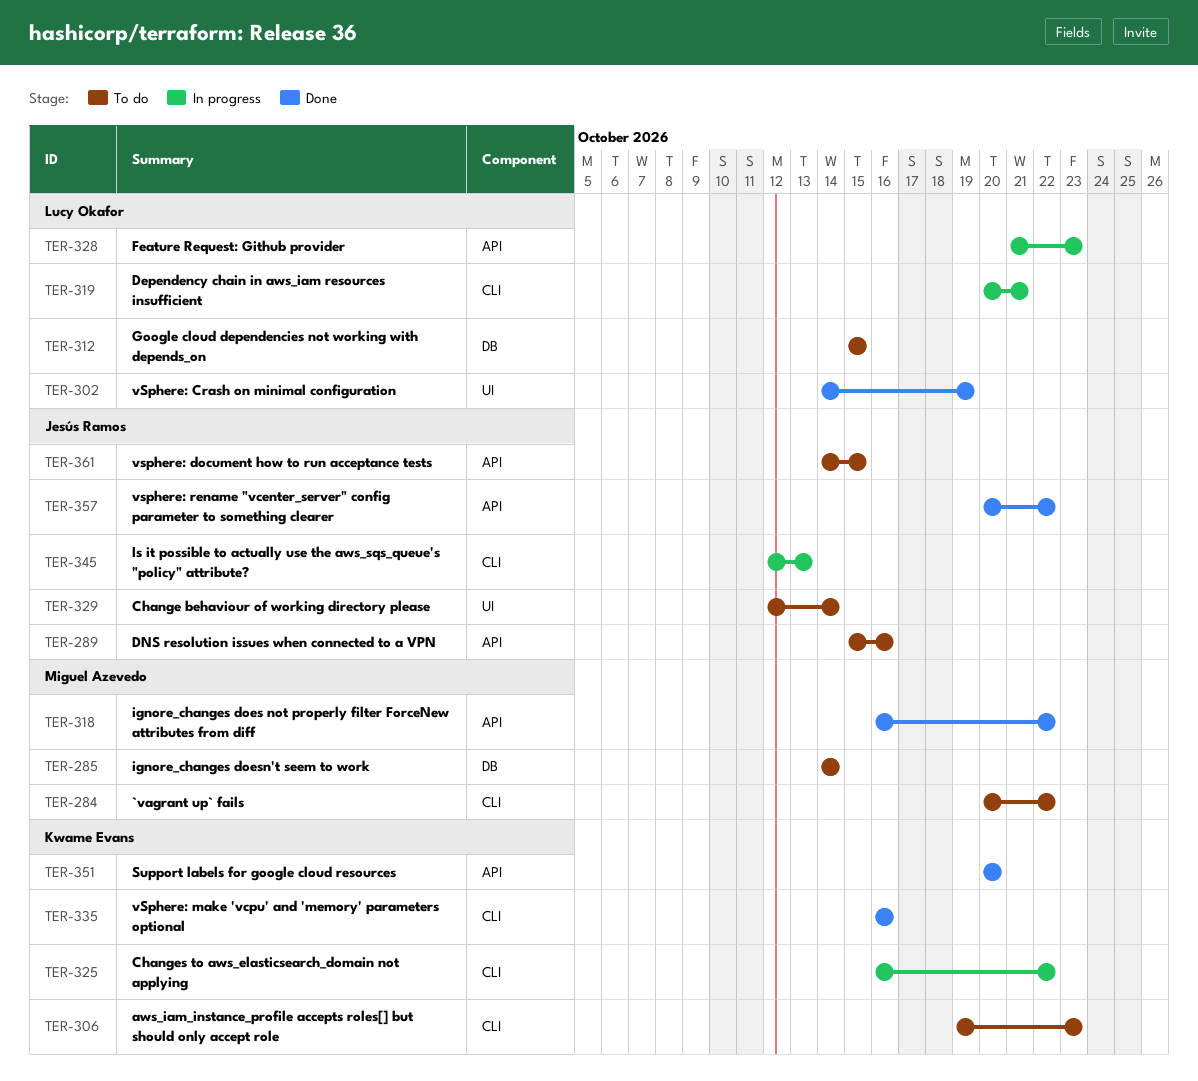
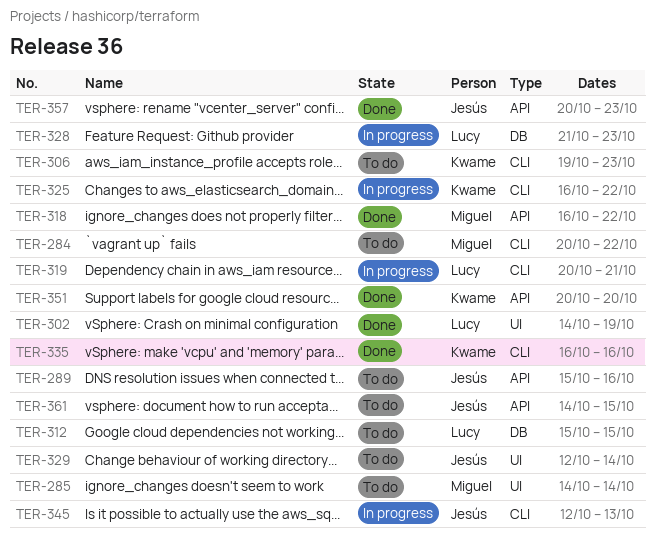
TER-285, label: DB -> UI
TER-328, label: API -> DB
TER-357, due: Oct 22 -> Oct 23

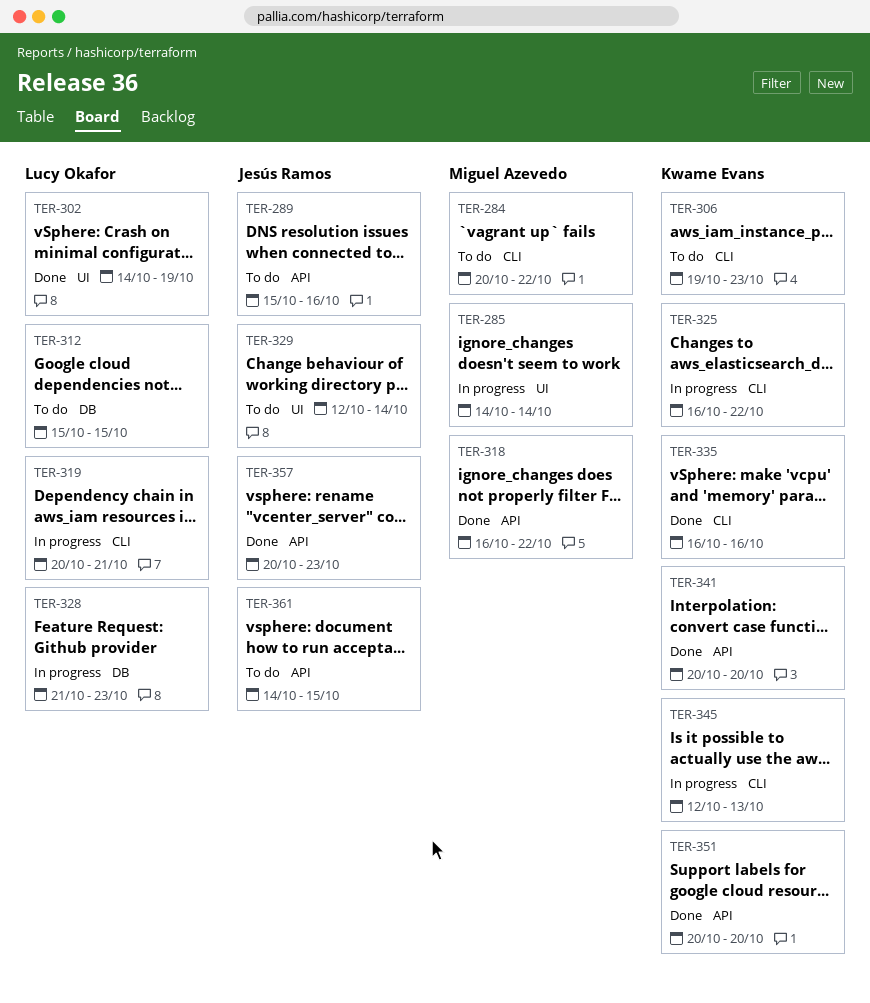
TER-285, status: To do -> In progress
TER-341: none -> present
TER-345, owner: Jesús Ramos -> Kwame Evans

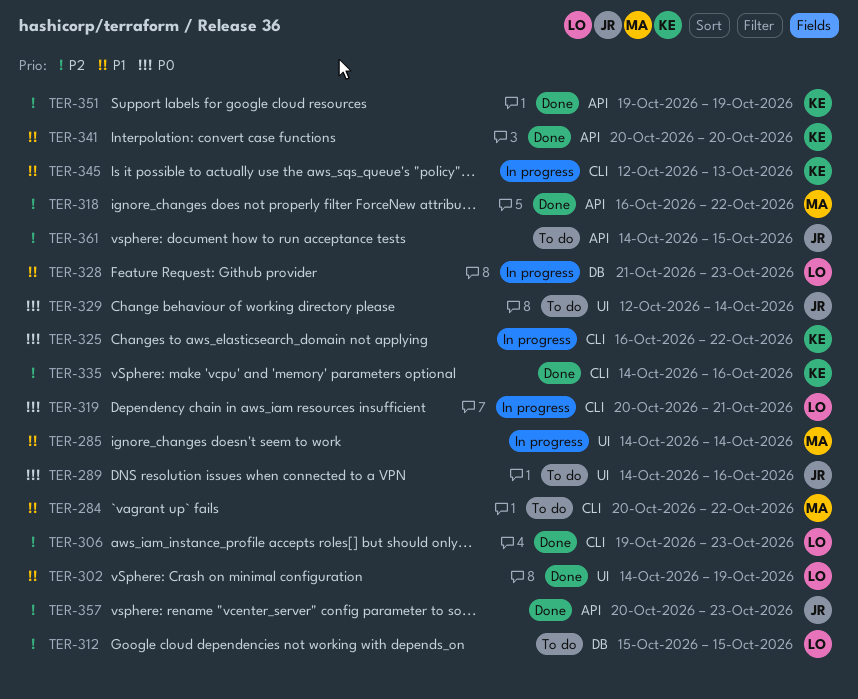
TER-289, label: API -> UI
TER-289, start: Oct 15 -> Oct 14
TER-306, status: To do -> Done
TER-306, owner: Kwame Evans -> Lucy Okafor
TER-335, start: Oct 16 -> Oct 14
TER-351, start: Oct 20 -> Oct 19
TER-351, due: Oct 20 -> Oct 19

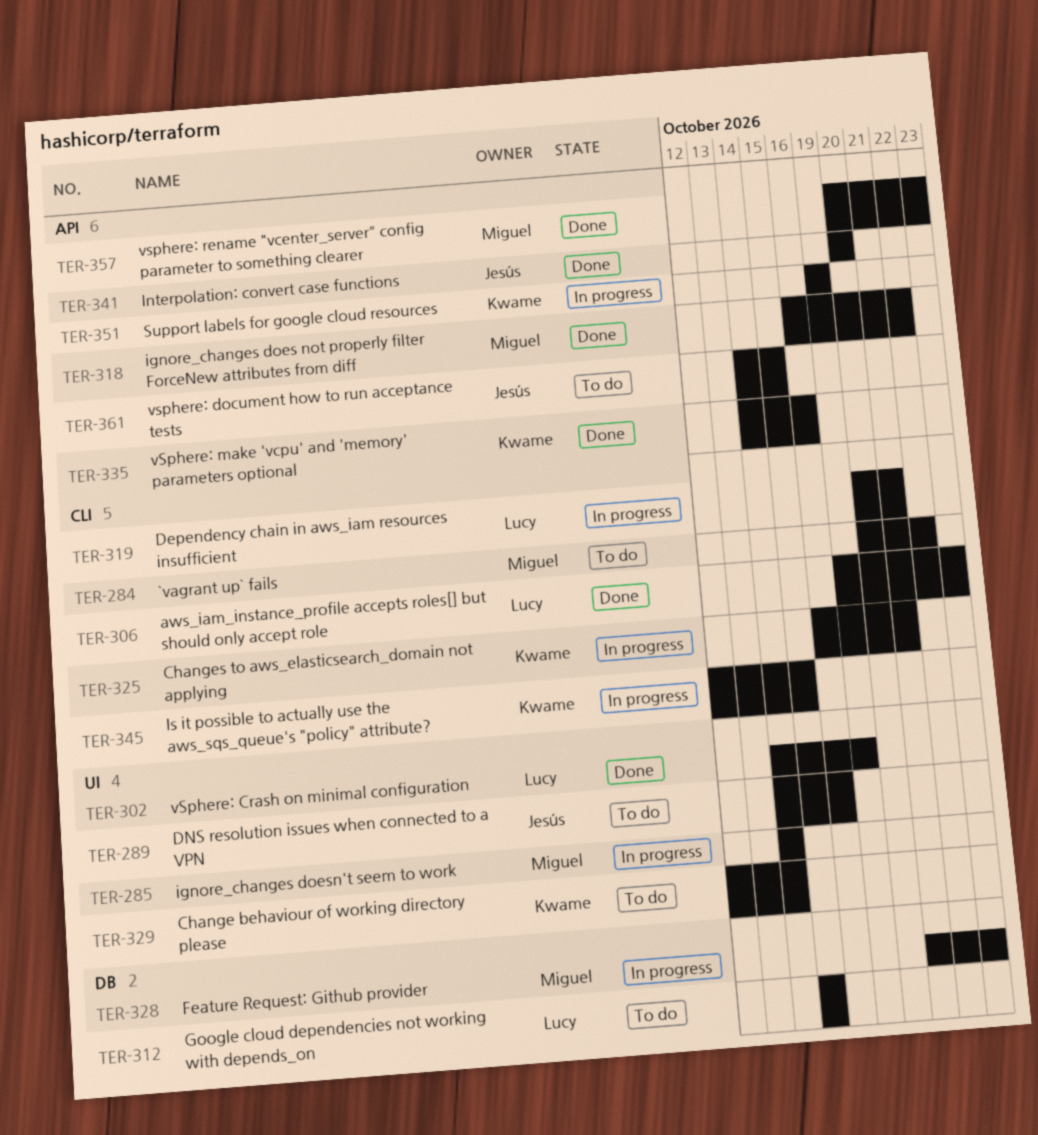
TER-325, due: Oct 22 -> Oct 21
TER-328, owner: Lucy -> Miguel
TER-329, owner: Jesús -> Kwame
TER-335, label: CLI -> API
TER-341, owner: Kwame -> Jesús
TER-345, due: Oct 13 -> Oct 15
TER-351, status: Done -> In progress
TER-357, owner: Jesús -> Miguel

